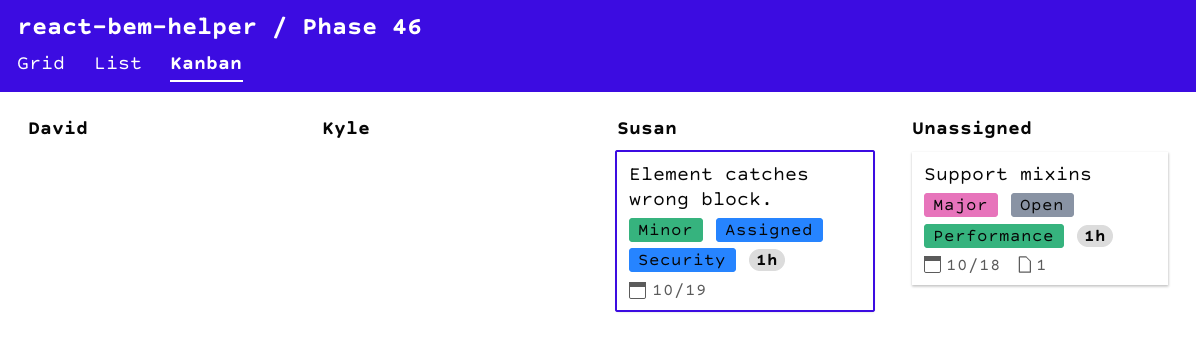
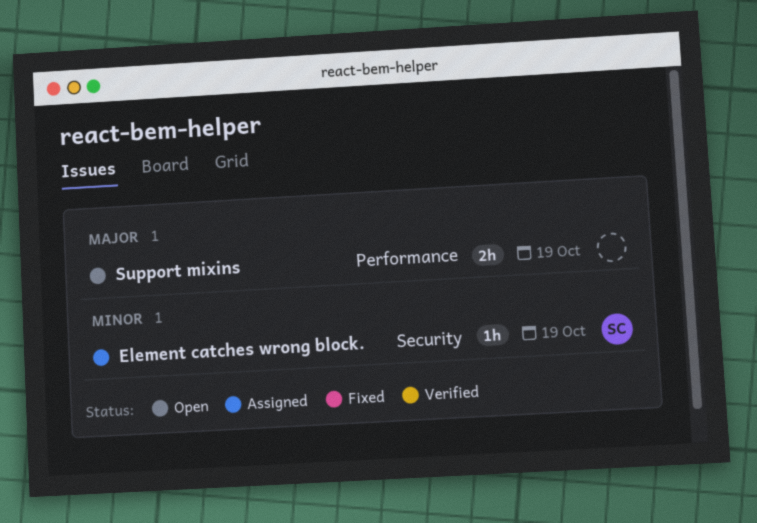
Support mixins, estimate: 1h -> 2h
Support mixins, due: Oct 18 -> Oct 19

